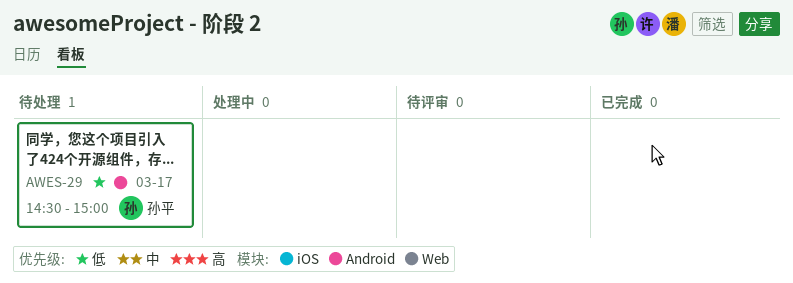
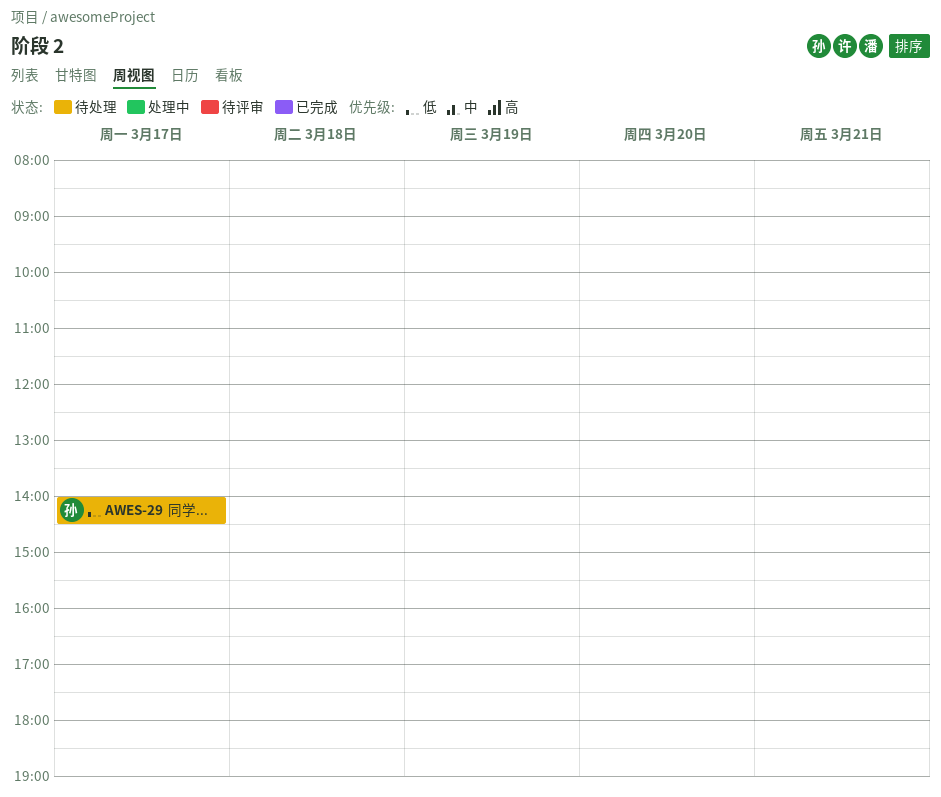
AWES-29, begins: 14:30 -> 14:00
AWES-29, ends: 15:00 -> 14:30

